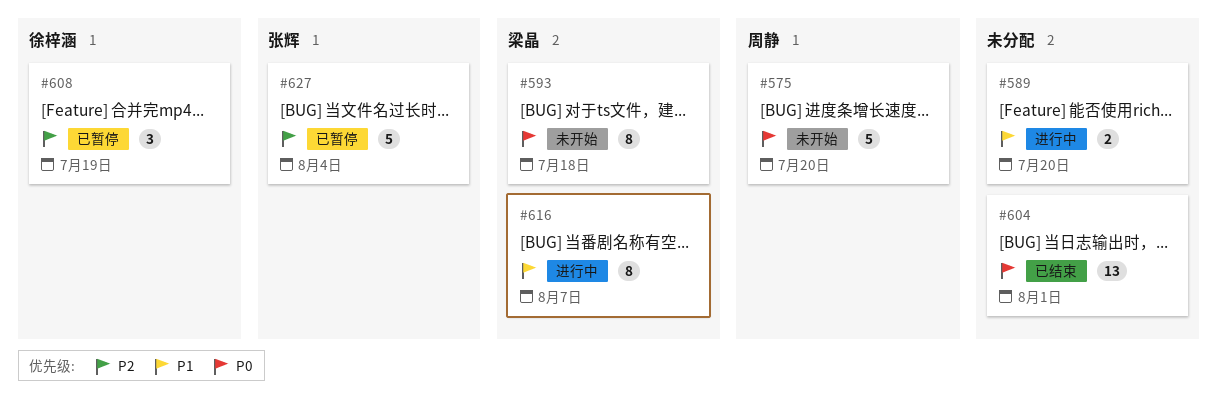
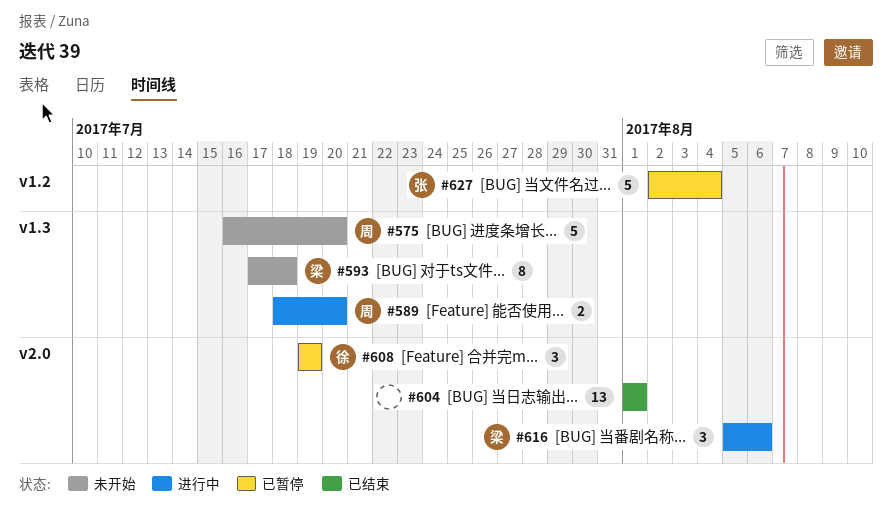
#589, owner: none -> 周静
#616, estimate: 8 -> 3
#616, due: Aug 7 -> Aug 6

